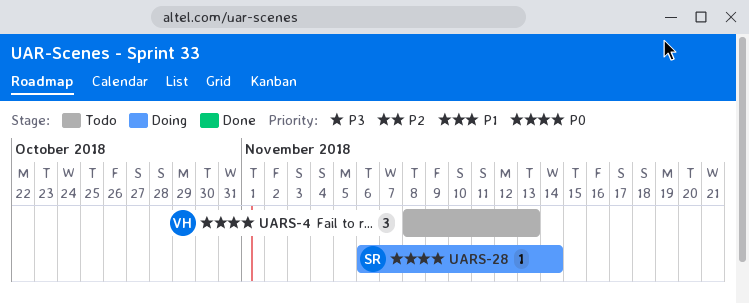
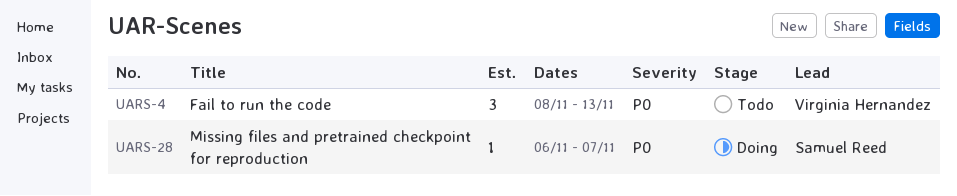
UARS-28, due: Nov 14 -> Nov 7

